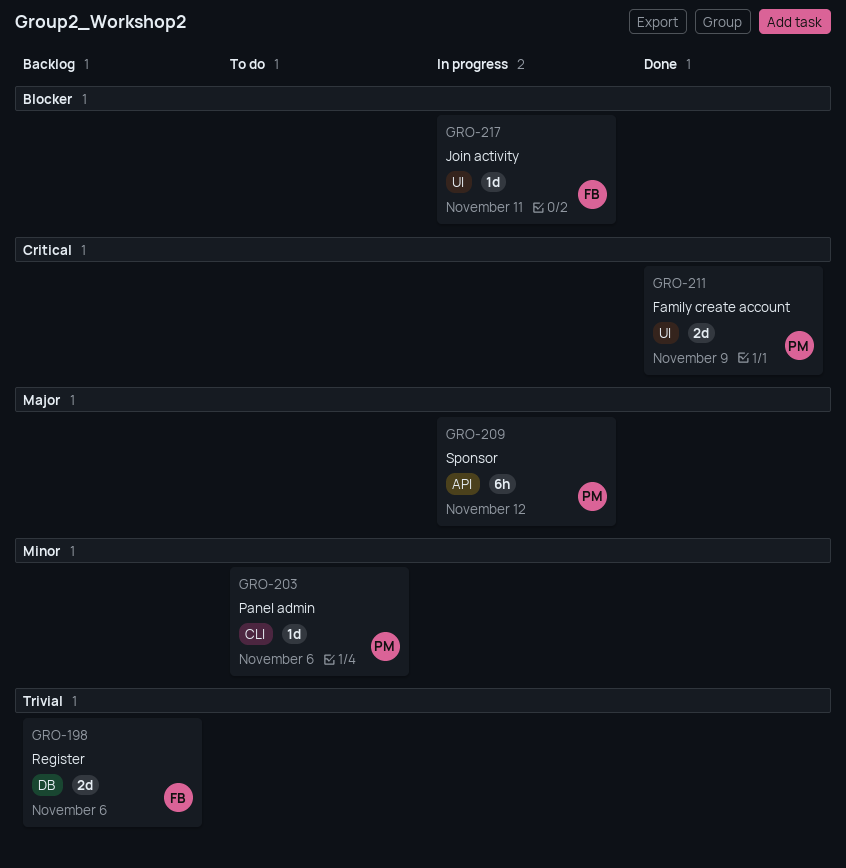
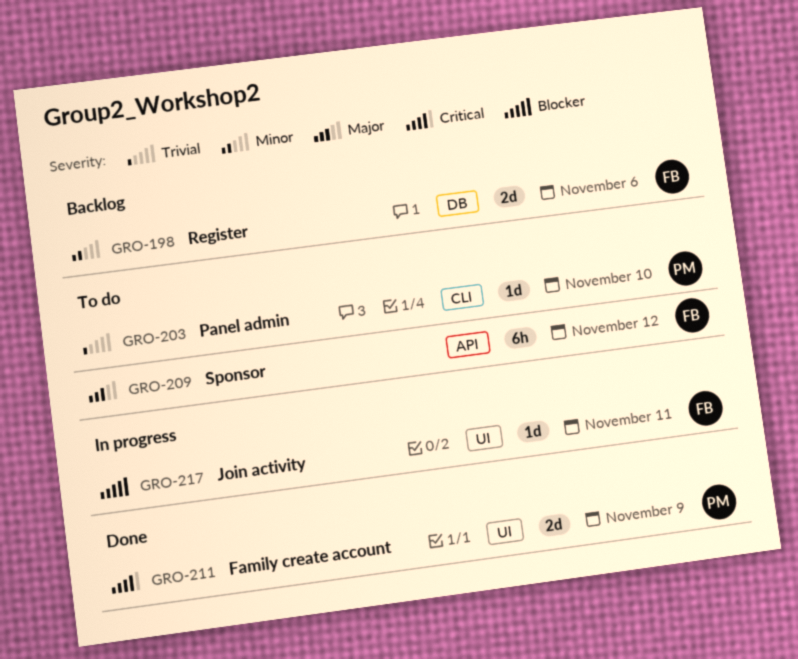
GRO-198, priority: Trivial -> Minor
GRO-203, priority: Minor -> Trivial
GRO-203, due: Nov 6 -> Nov 10
GRO-209, status: In progress -> To do
GRO-209, owner: PM -> FB

